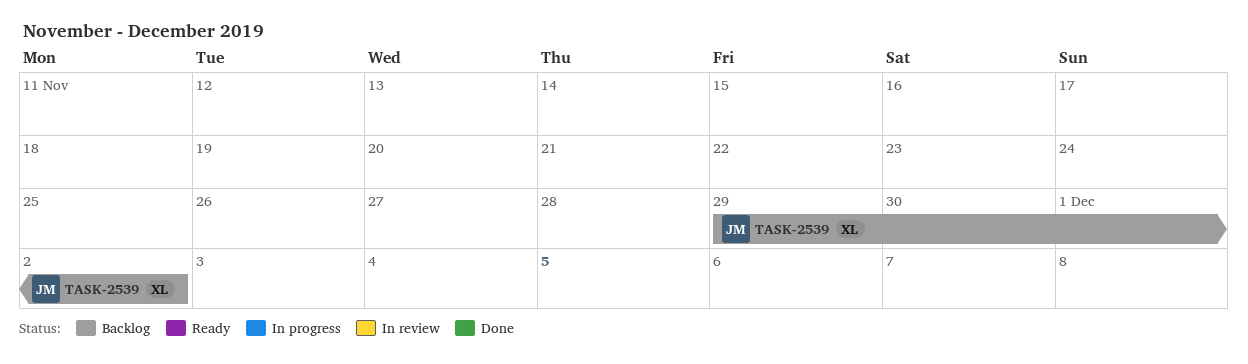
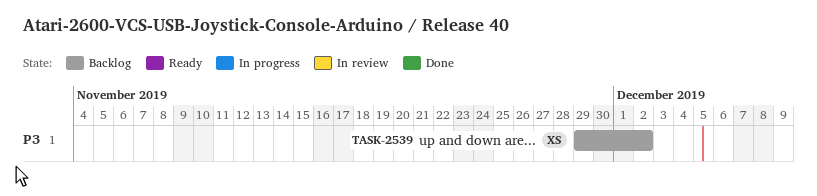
TASK-2539, estimate: XL -> XS

